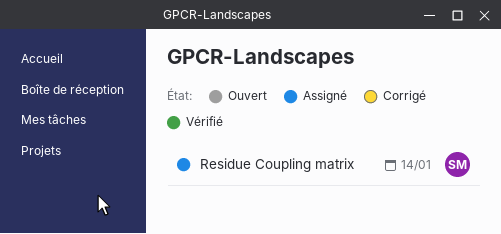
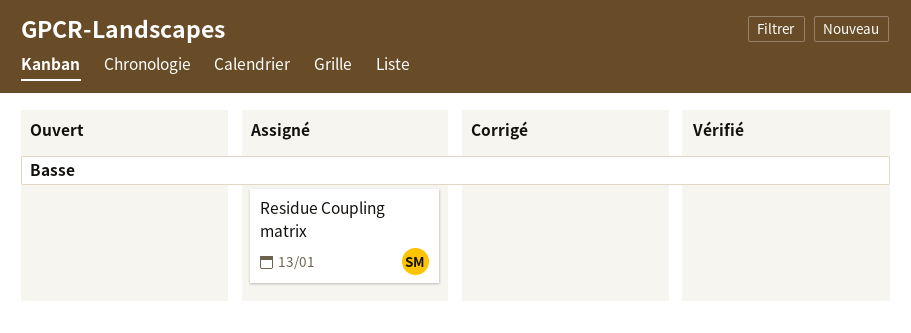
Residue Coupling matrix, due: Jan 14 -> Jan 13

